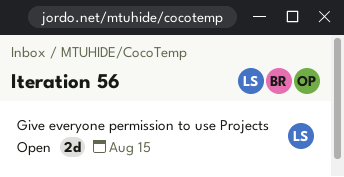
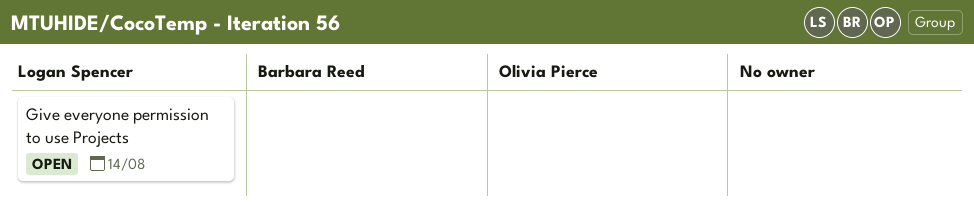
Give everyone permission to use Projects, due: Aug 15 -> Aug 14

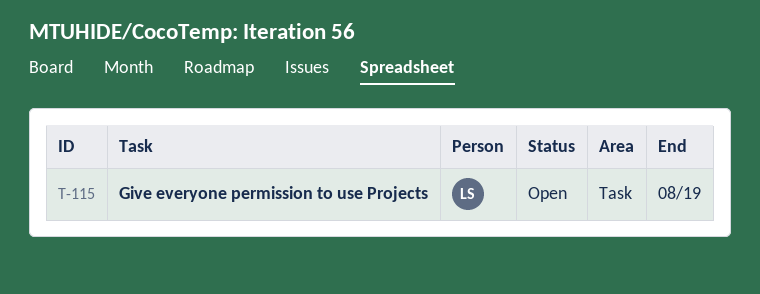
Give everyone permission to use Projects, due: Aug 14 -> Aug 19

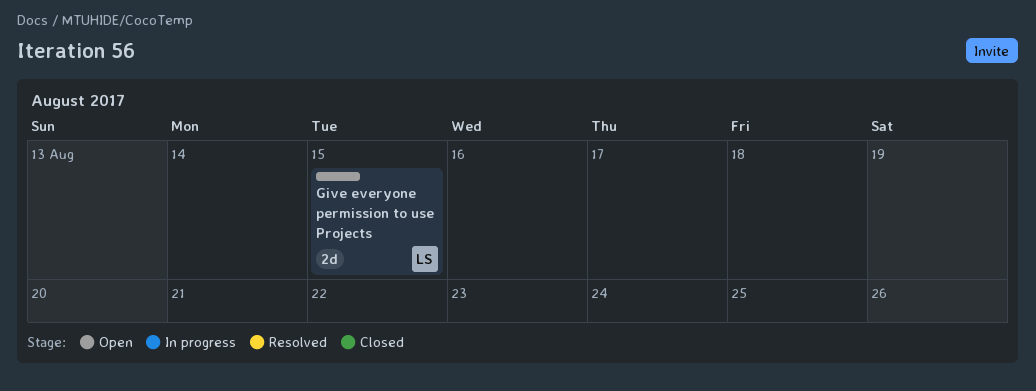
Give everyone permission to use Projects, due: Aug 19 -> Aug 15

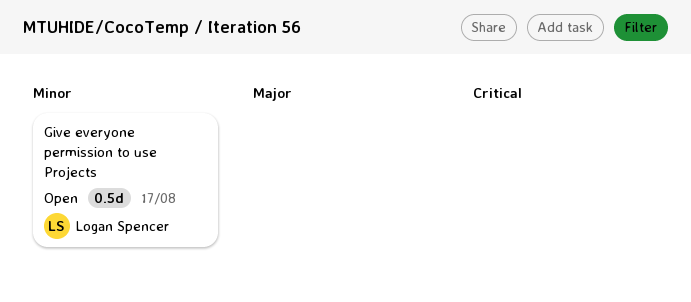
Give everyone permission to use Projects, estimate: 2d -> 0.5d
Give everyone permission to use Projects, due: Aug 15 -> Aug 17

